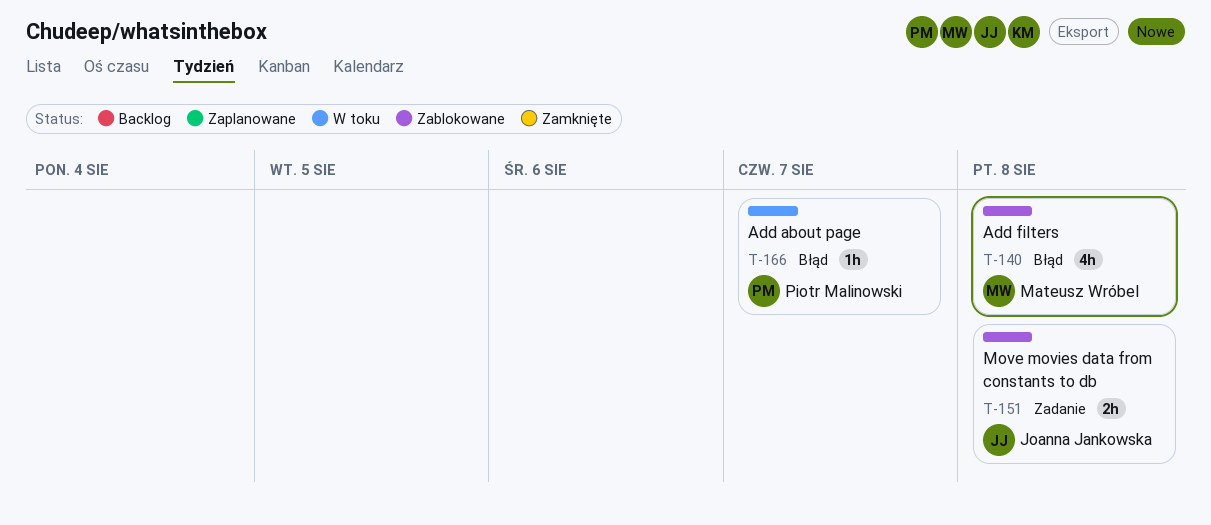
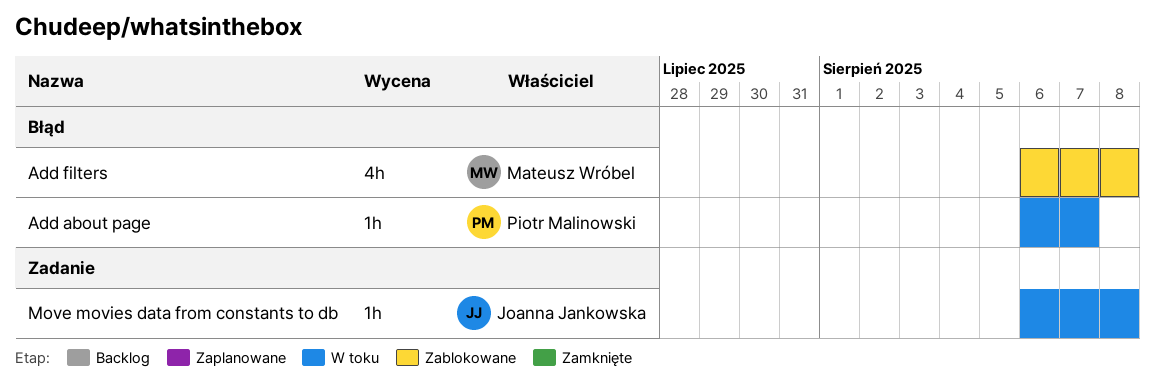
Move movies data from constants to db, status: Zablokowane -> W toku
Move movies data from constants to db, estimate: 2h -> 1h

